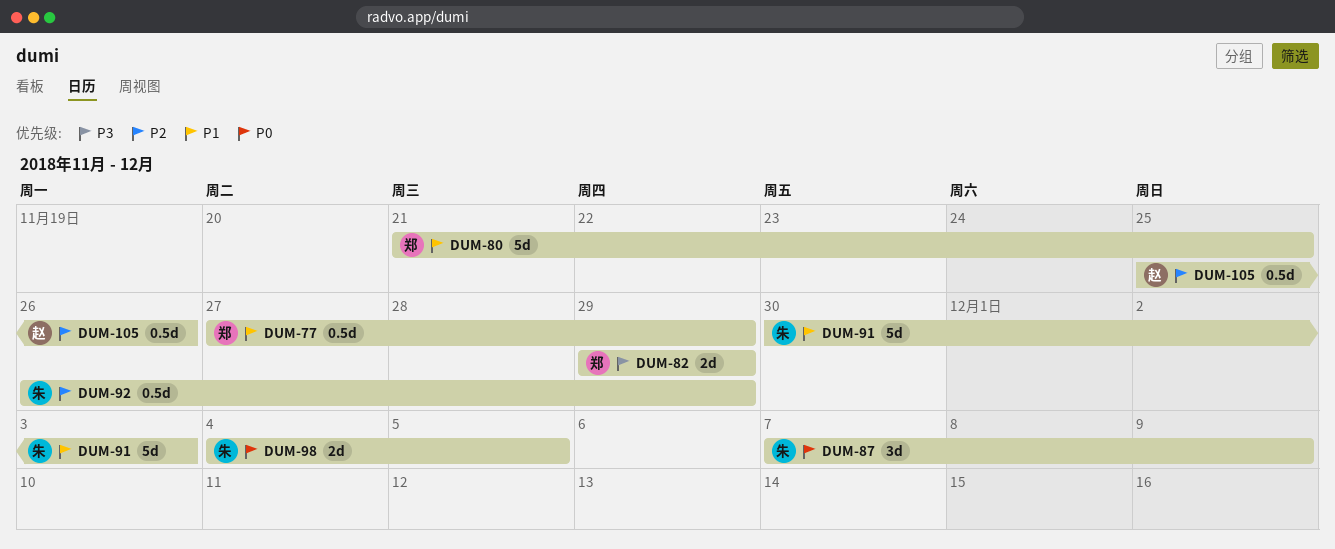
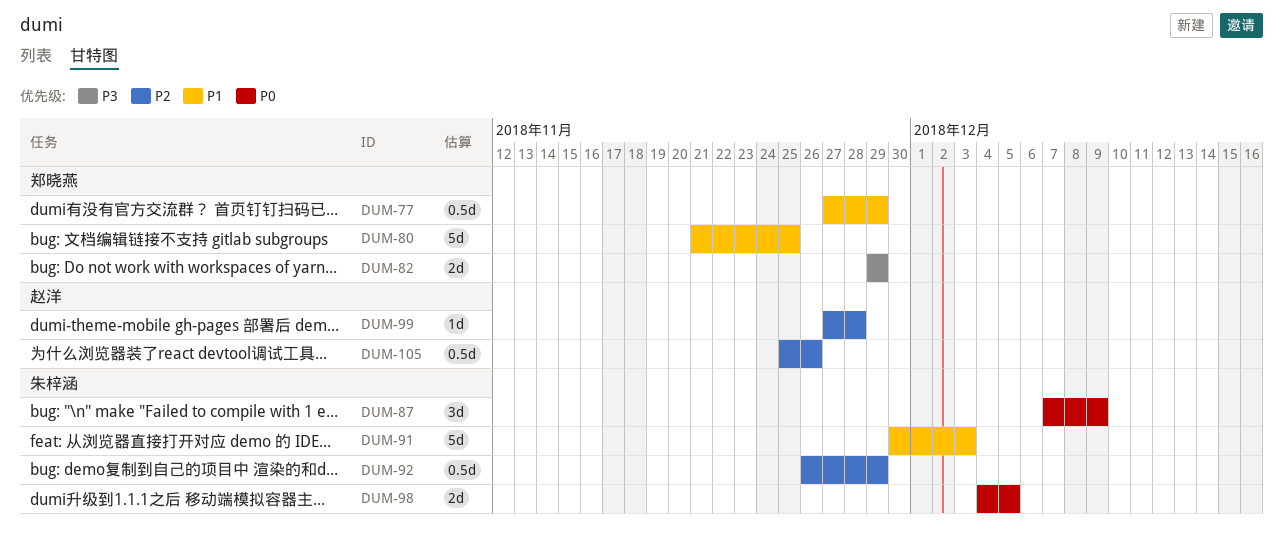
DUM-99: none -> present

